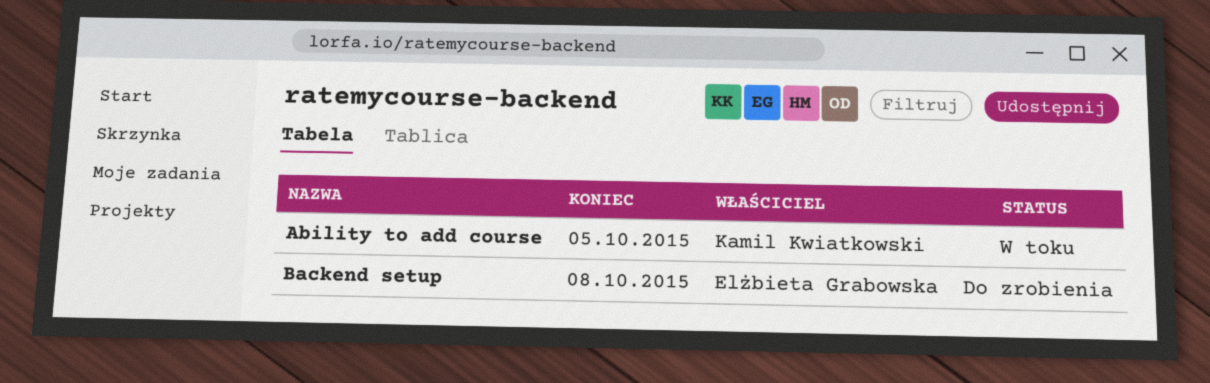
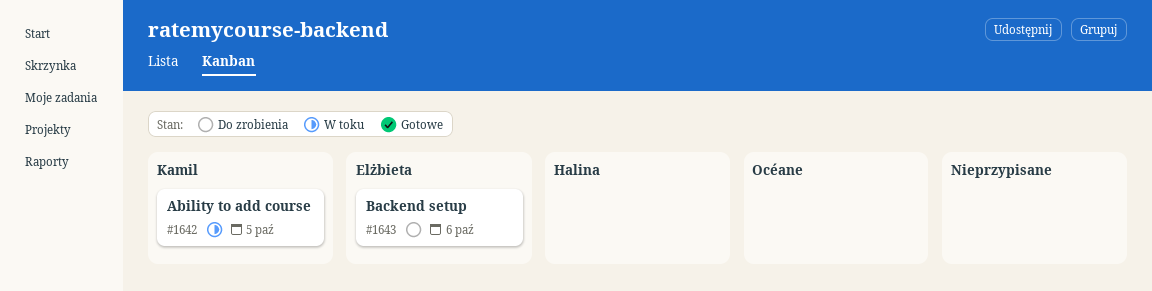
Backend setup, due: Oct 8 -> Oct 6

